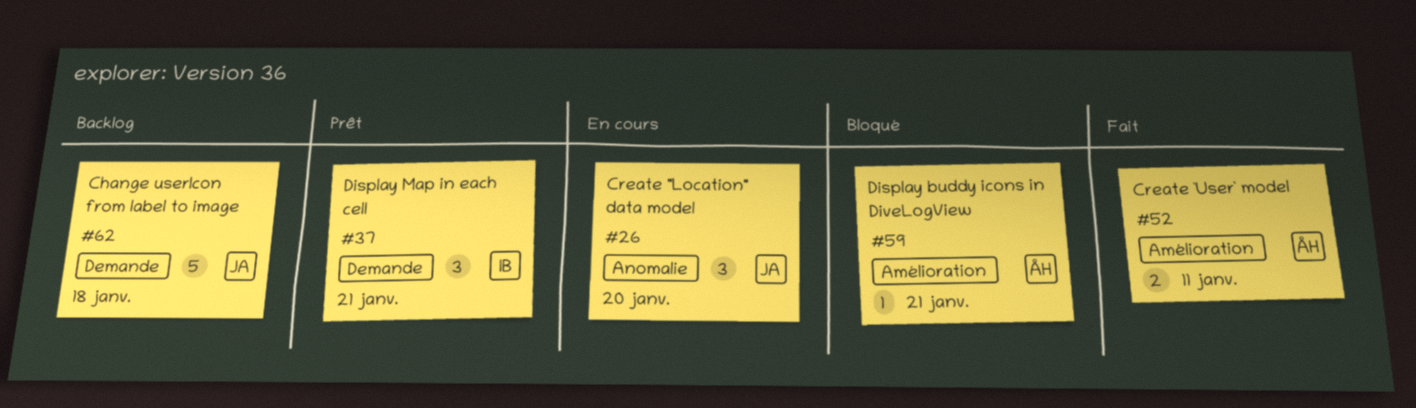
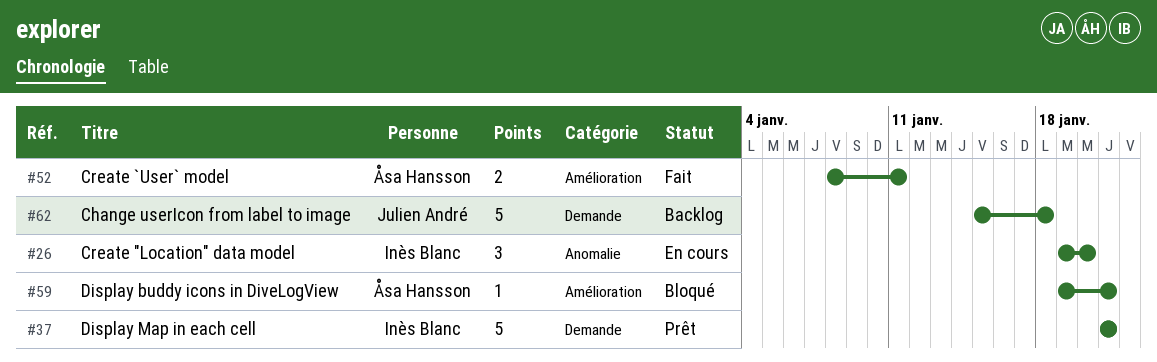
#26, owner: Julien André -> Inès Blanc
#37, estimate: 3 -> 5

